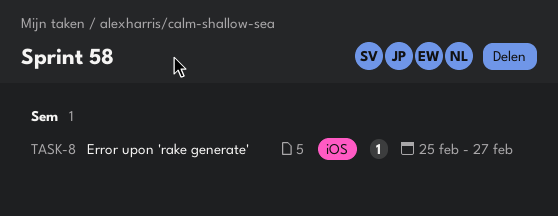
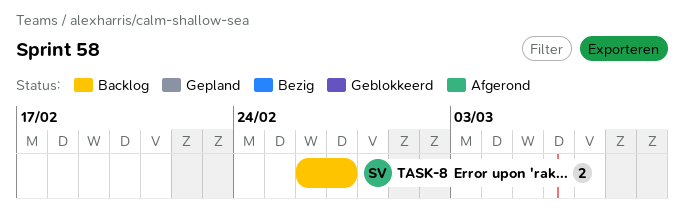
TASK-8, estimate: 1 -> 2
TASK-8, start: Feb 25 -> Feb 26

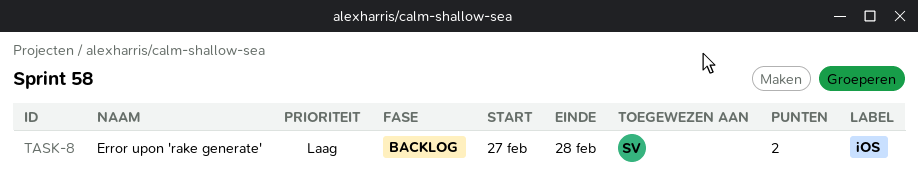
TASK-8, start: Feb 26 -> Feb 27
TASK-8, due: Feb 27 -> Feb 28

